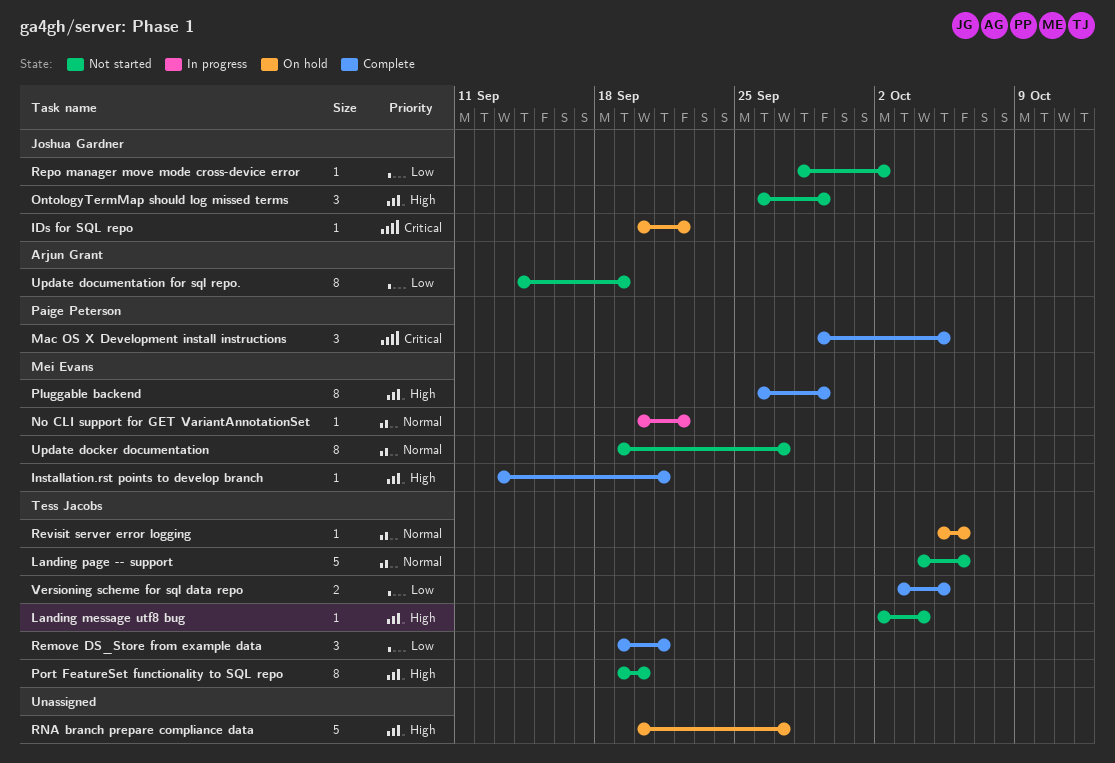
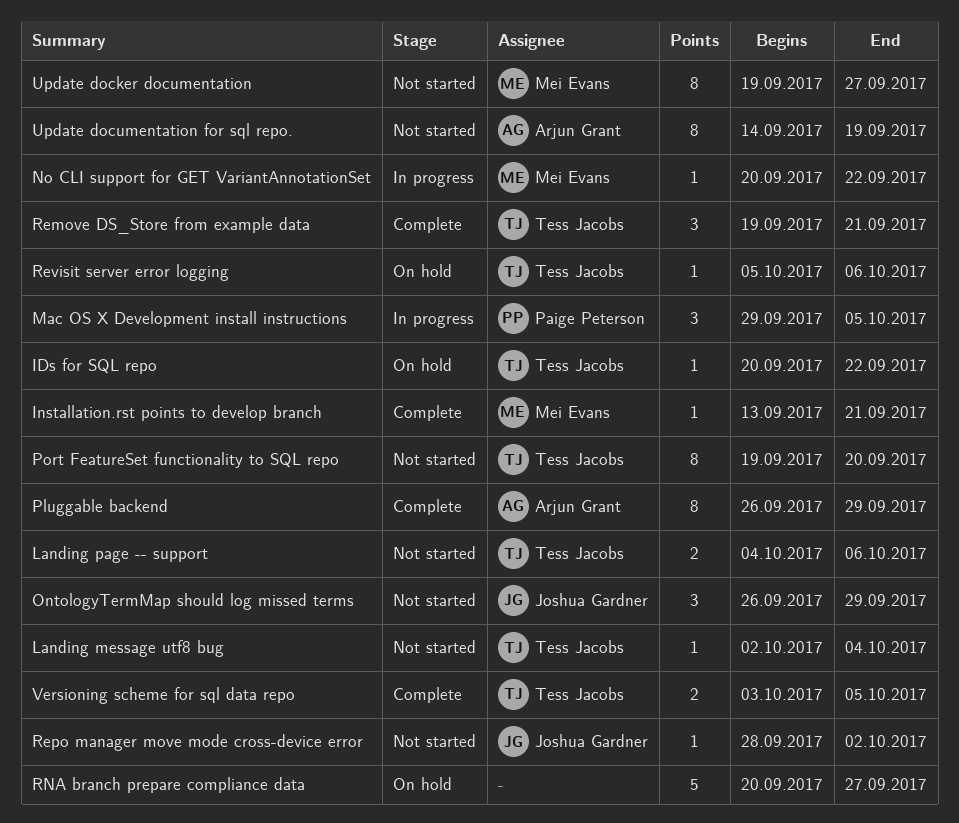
IDs for SQL repo, owner: Joshua Gardner -> Tess Jacobs
Landing page -- support, estimate: 5 -> 2
Mac OS X Development install instructions, status: Complete -> In progress
Pluggable backend, owner: Mei Evans -> Arjun Grant

